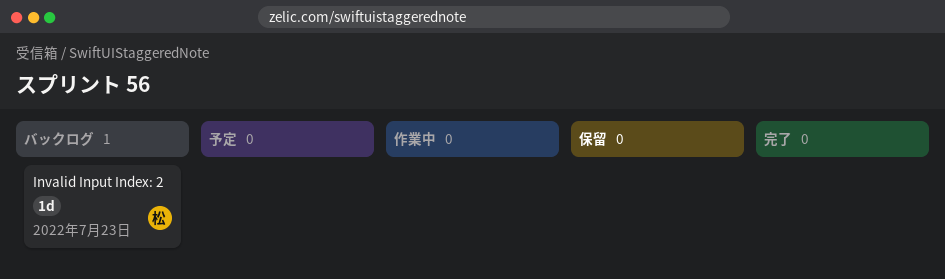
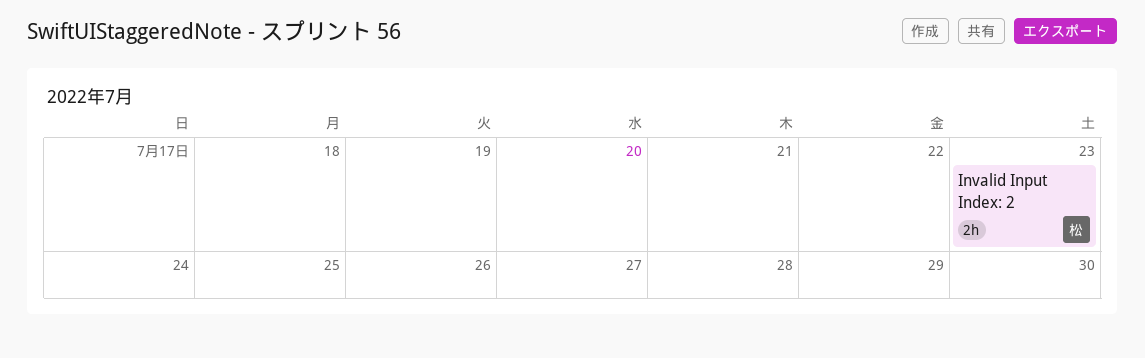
Invalid Input Index: 2, estimate: 1d -> 2h

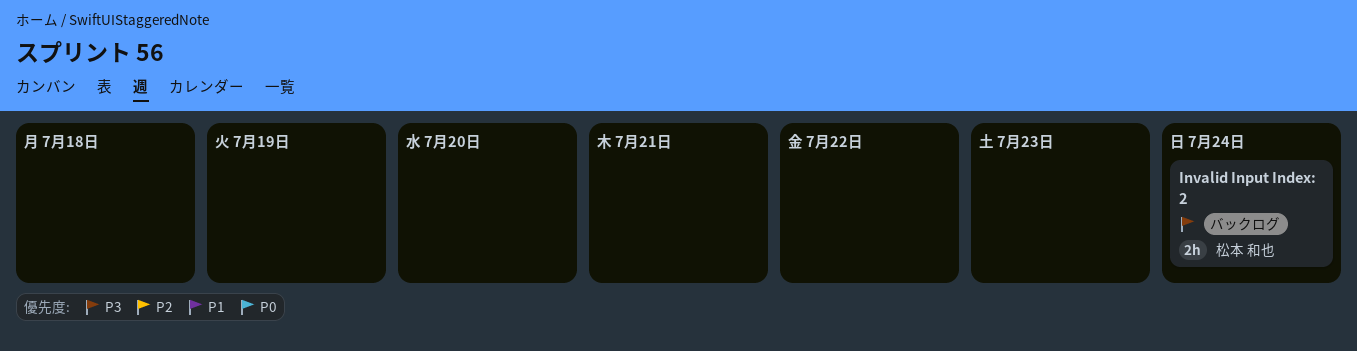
Invalid Input Index: 2, due: Jul 23 -> Jul 24

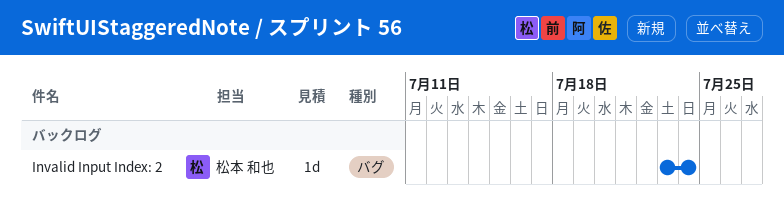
Invalid Input Index: 2, estimate: 2h -> 1d

